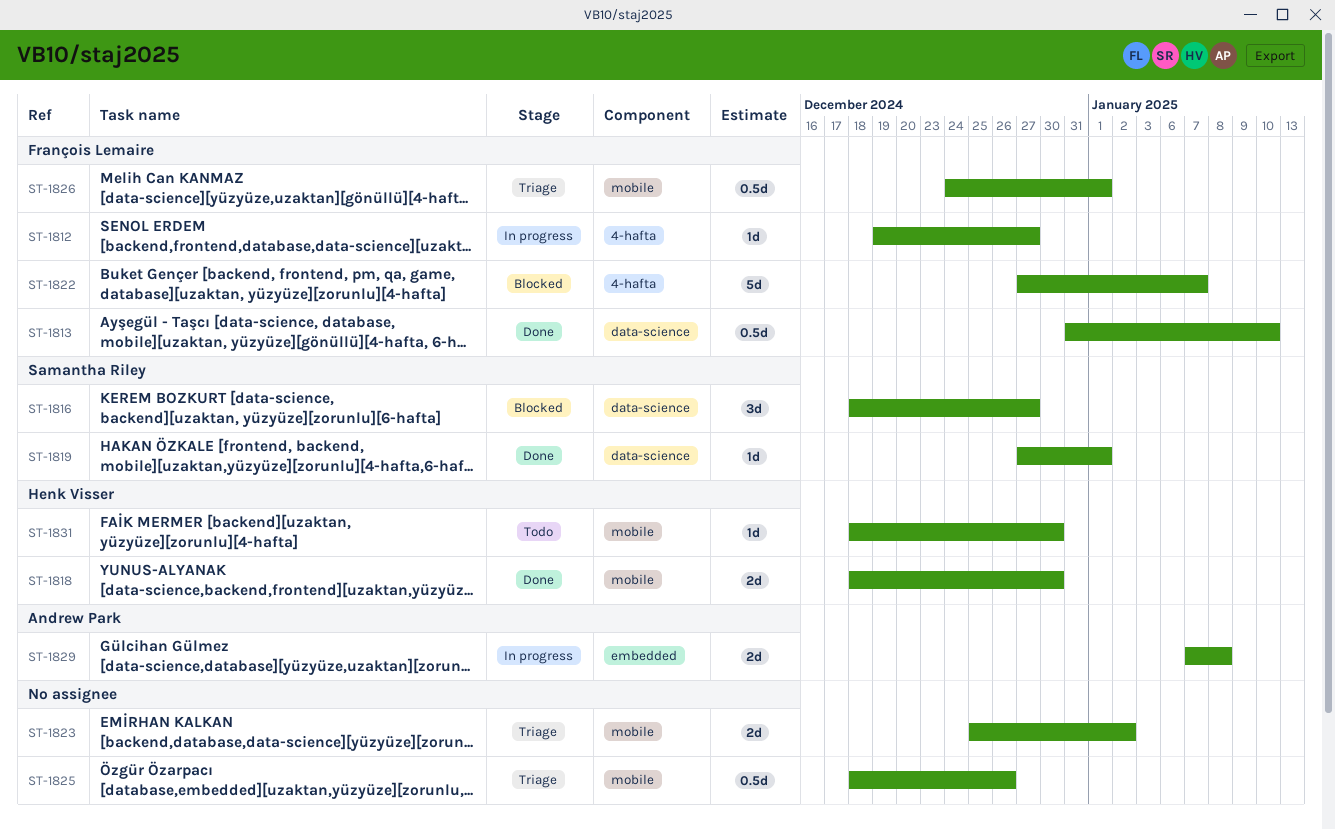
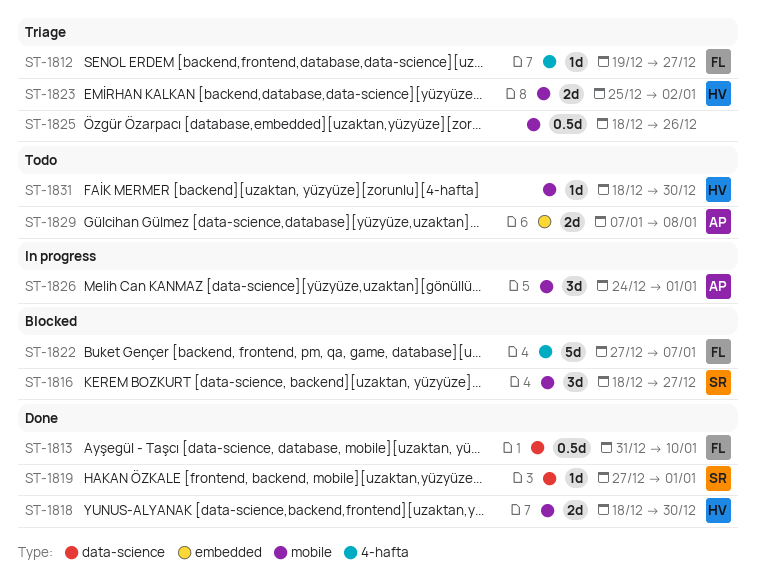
ST-1812, status: In progress -> Triage
ST-1816, label: data-science -> mobile
ST-1823, owner: none -> Henk Visser
ST-1826, status: Triage -> In progress
ST-1826, owner: François Lemaire -> Andrew Park
ST-1826, estimate: 0.5d -> 3d
ST-1829, status: In progress -> Todo

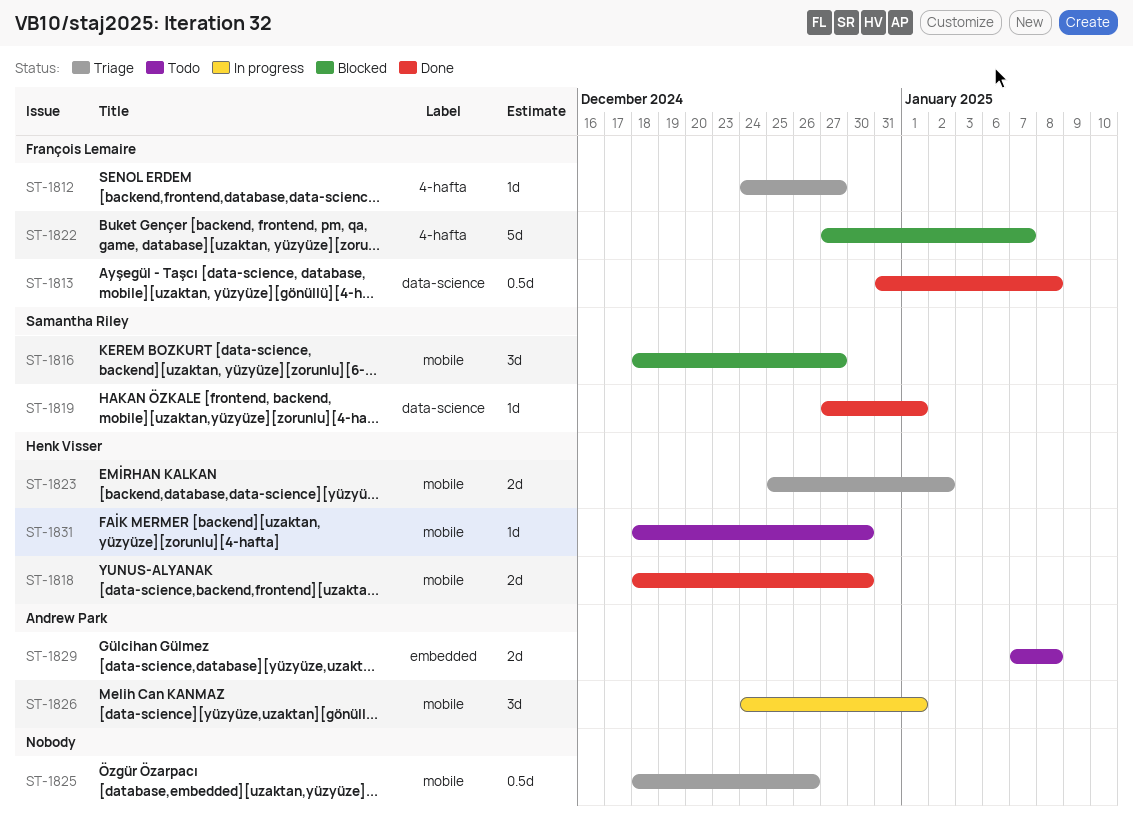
ST-1812, start: Dec 19 -> Dec 24
ST-1813, due: Jan 10 -> Jan 8

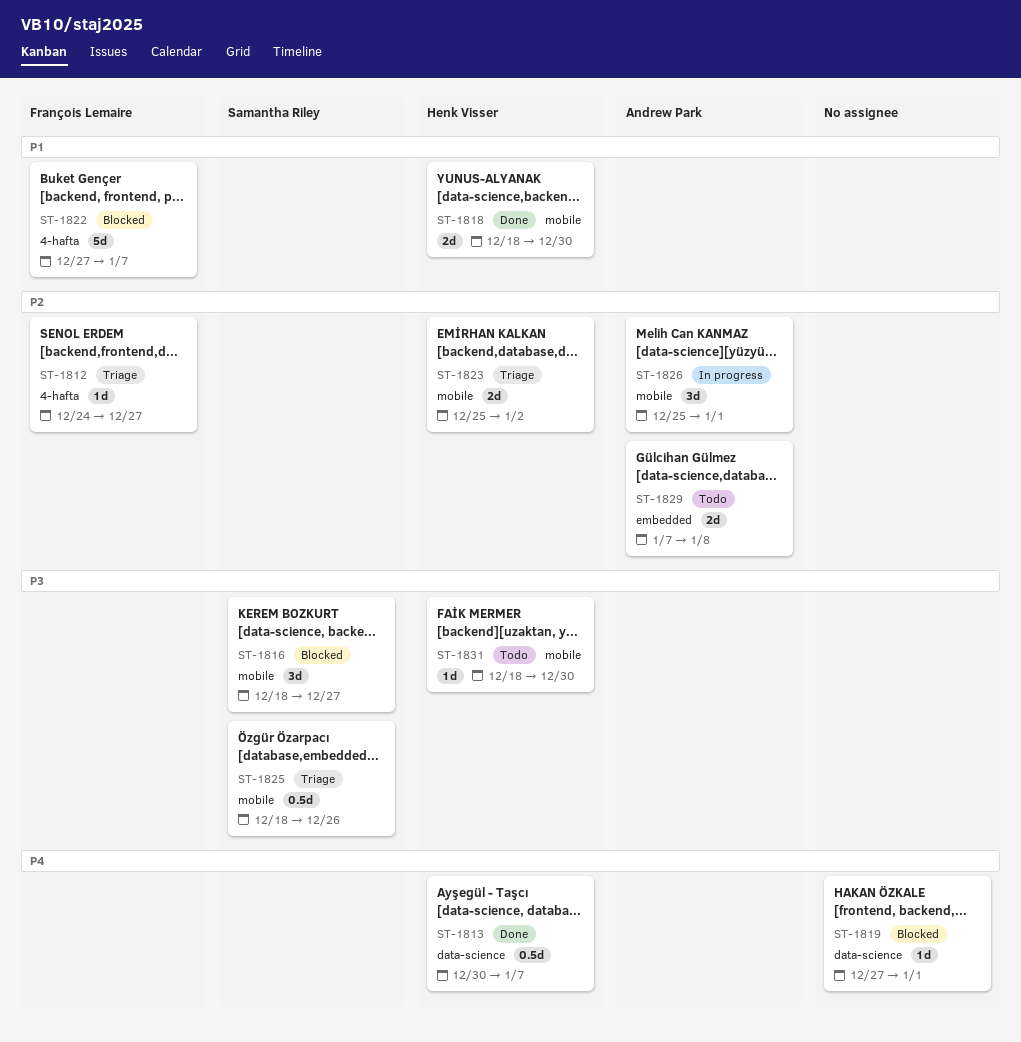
ST-1813, owner: François Lemaire -> Henk Visser
ST-1813, start: Dec 31 -> Dec 30
ST-1813, due: Jan 8 -> Jan 7
ST-1819, status: Done -> Blocked
ST-1819, owner: Samantha Riley -> none
ST-1825, owner: none -> Samantha Riley
ST-1826, start: Dec 24 -> Dec 25

